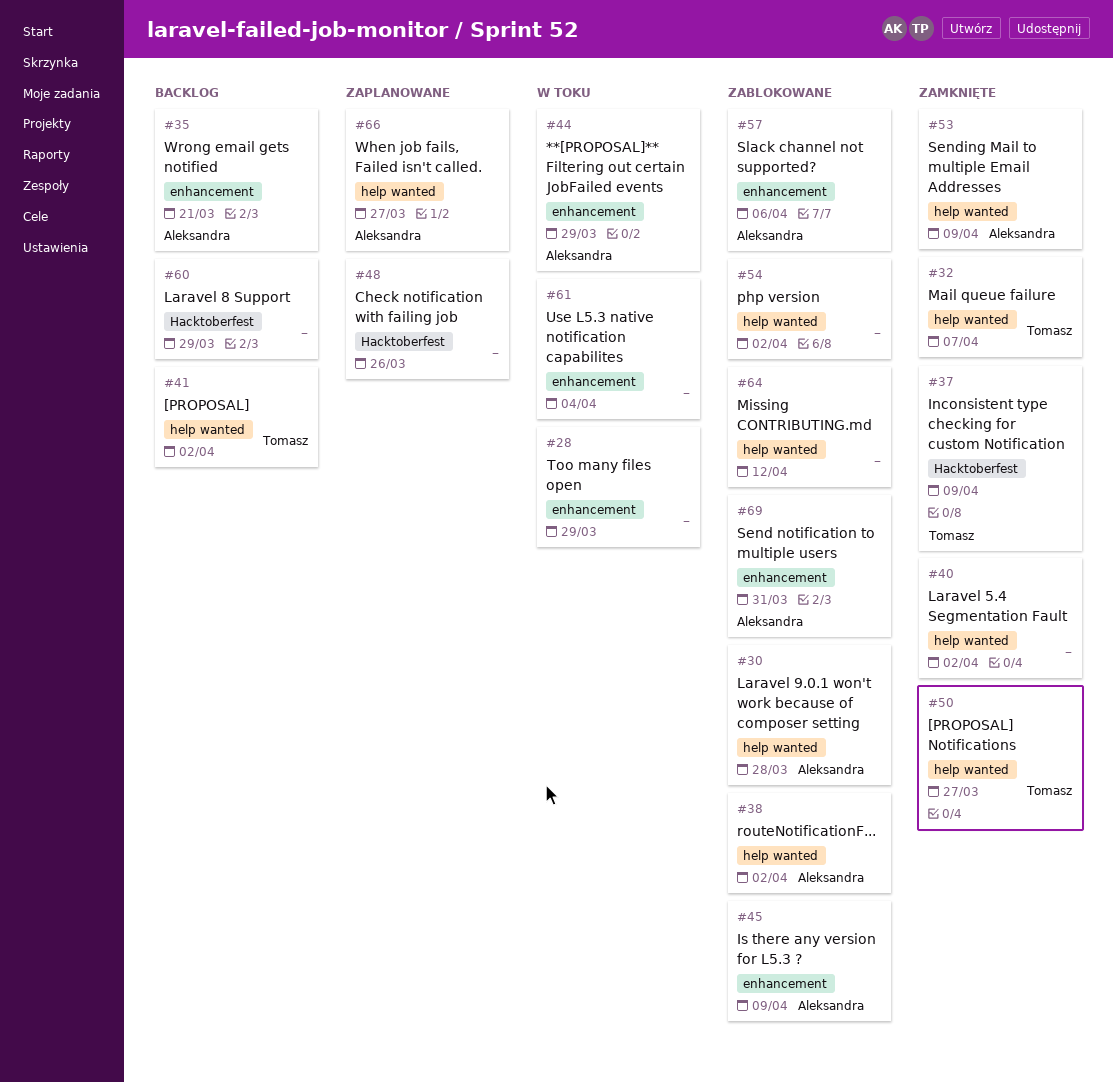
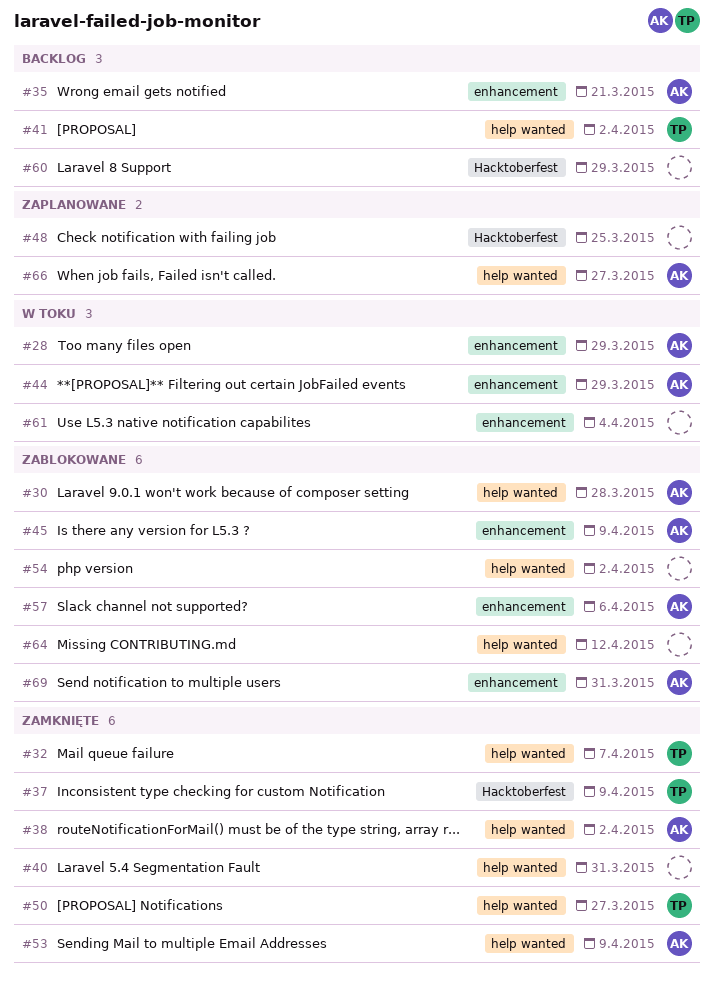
#28, owner: none -> Aleksandra
#38, status: Zablokowane -> Zamknięte
#40, due: Apr 2 -> Mar 31
#48, due: Mar 26 -> Mar 25

